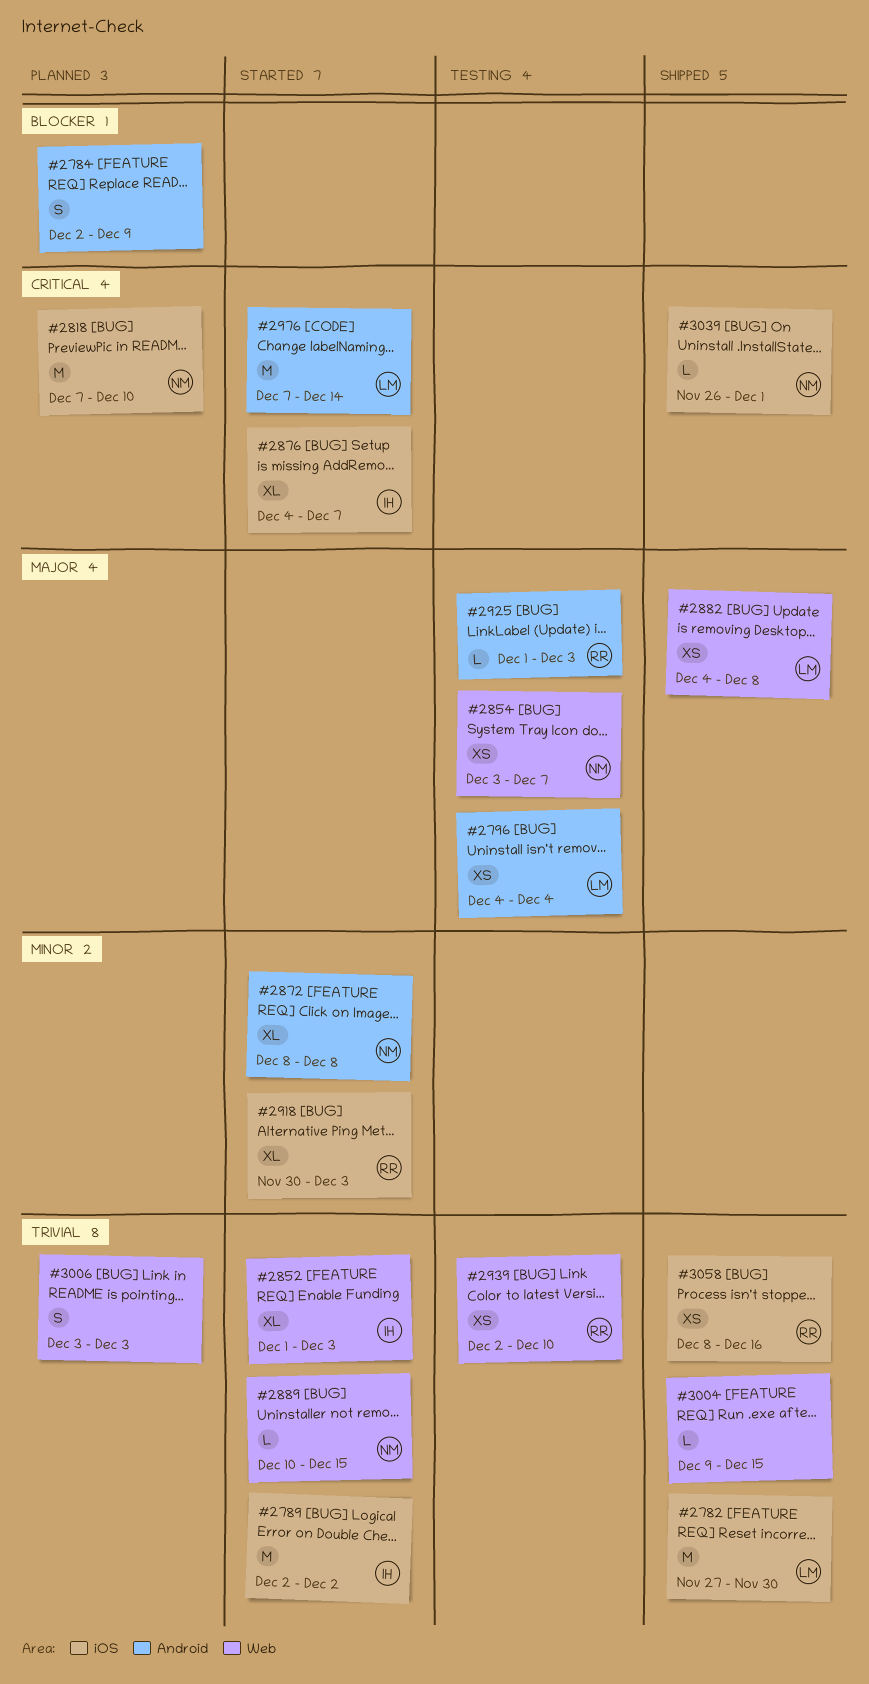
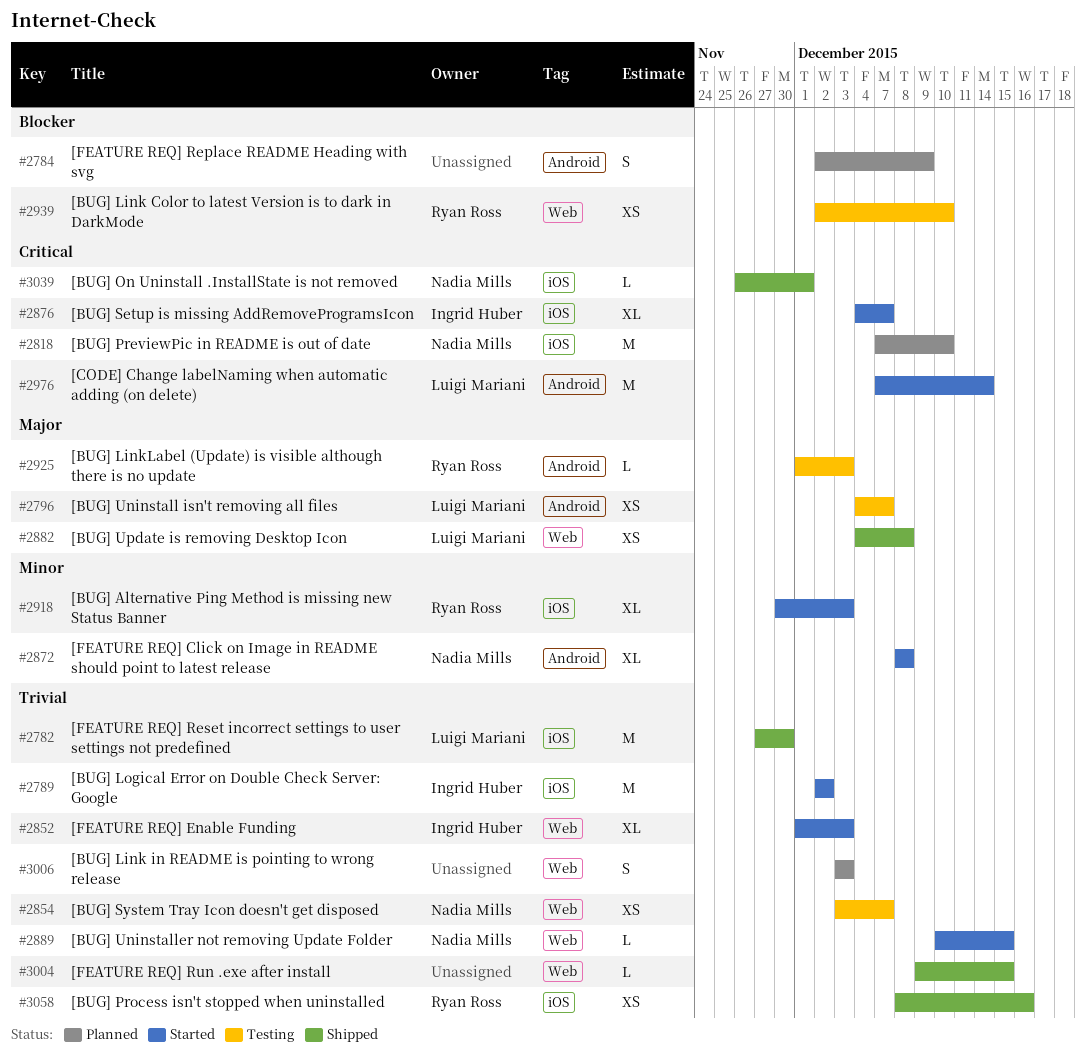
#2796, due: Dec 4 -> Dec 7
#2854, priority: Major -> Trivial
#2939, priority: Trivial -> Blocker

